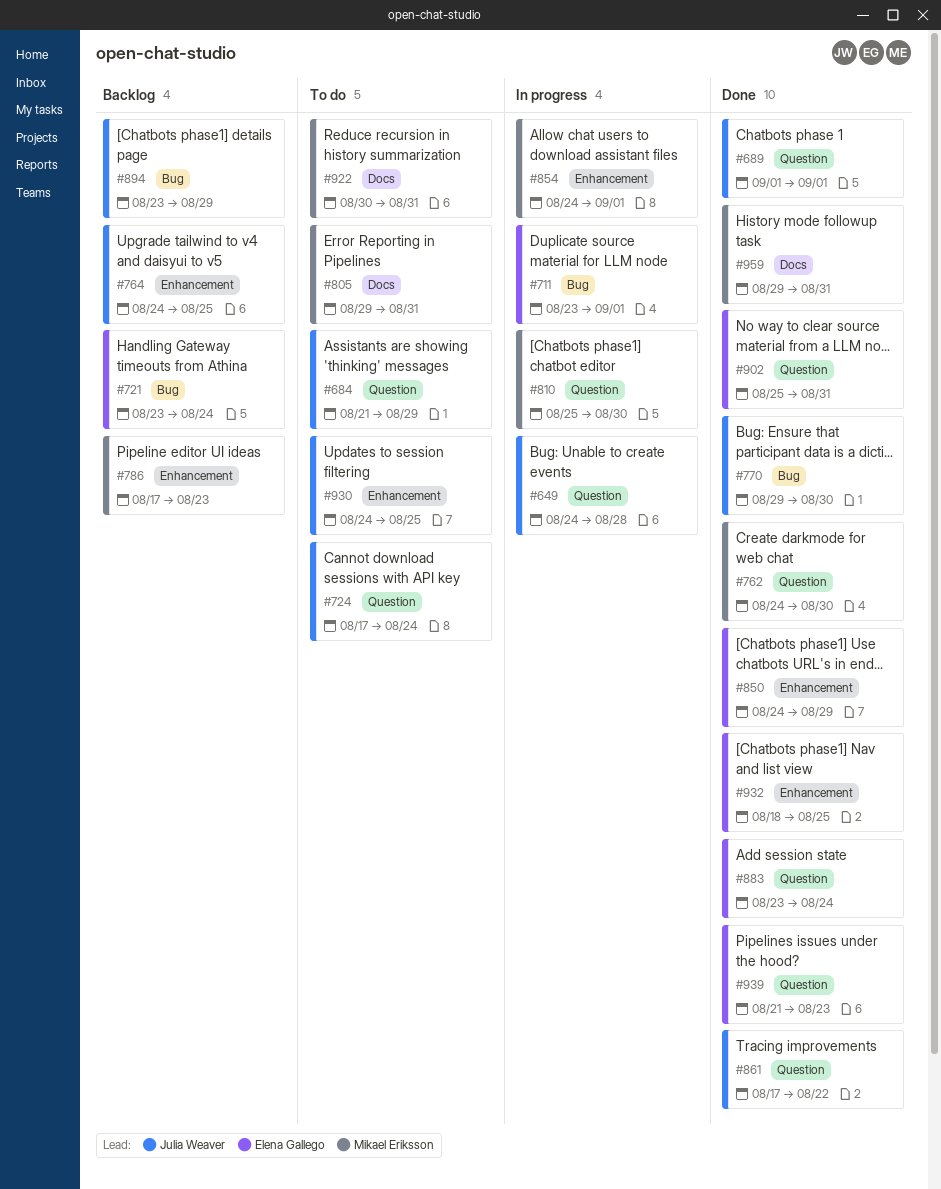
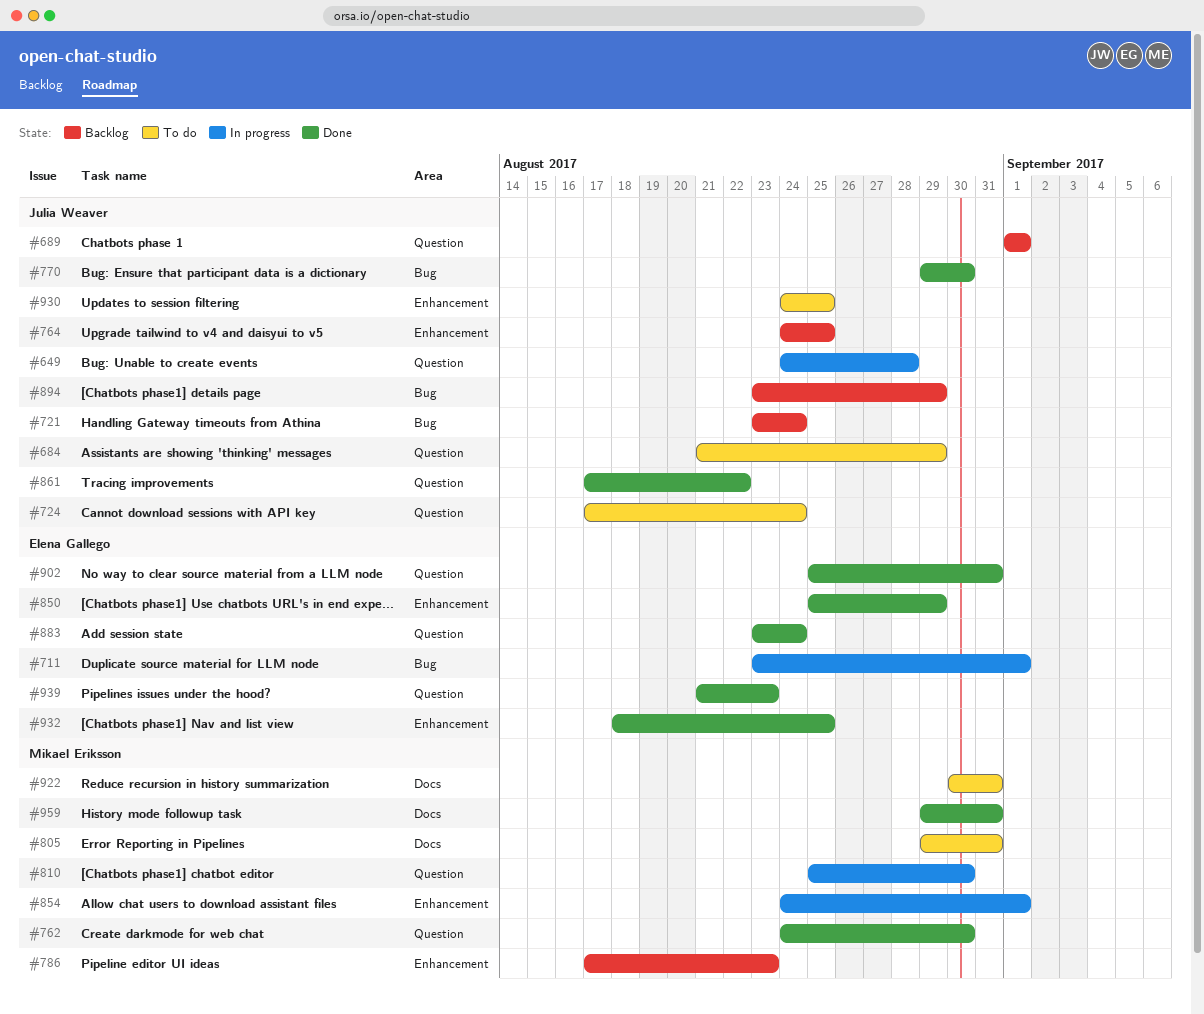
#689, status: Done -> Backlog
#721, owner: Elena Gallego -> Julia Weaver
#850, start: Aug 24 -> Aug 25

